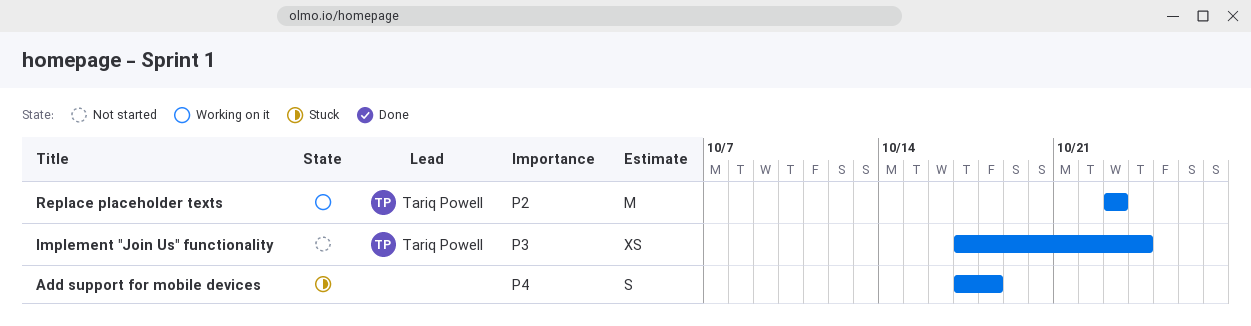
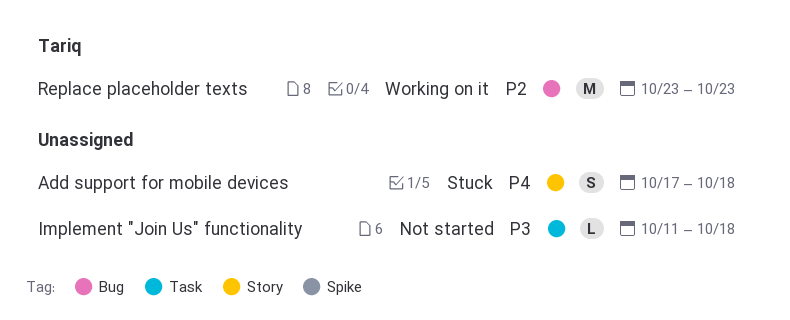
Implement "Join Us" functionality, owner: Tariq Powell -> none
Implement "Join Us" functionality, estimate: XS -> L
Implement "Join Us" functionality, start: Oct 17 -> Oct 11
Implement "Join Us" functionality, due: Oct 24 -> Oct 18

